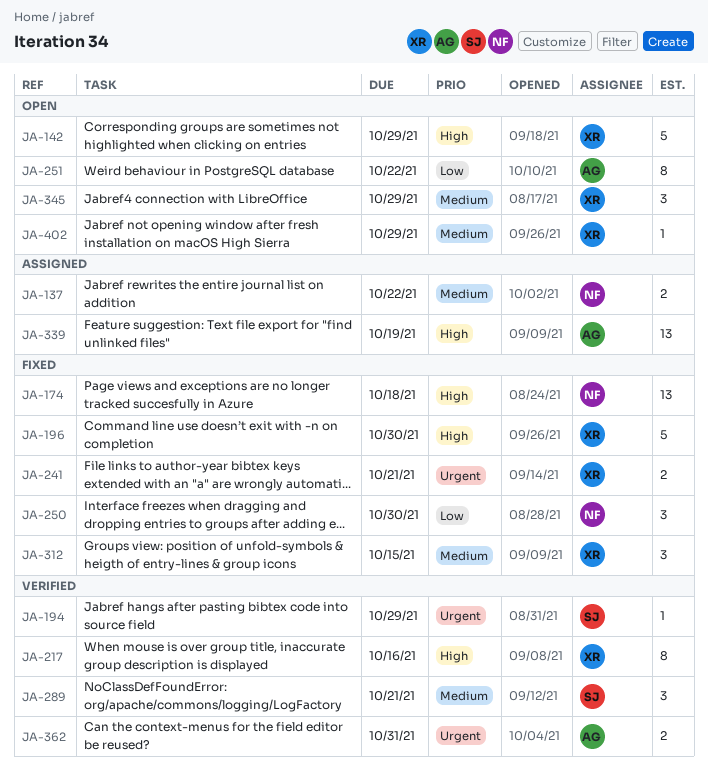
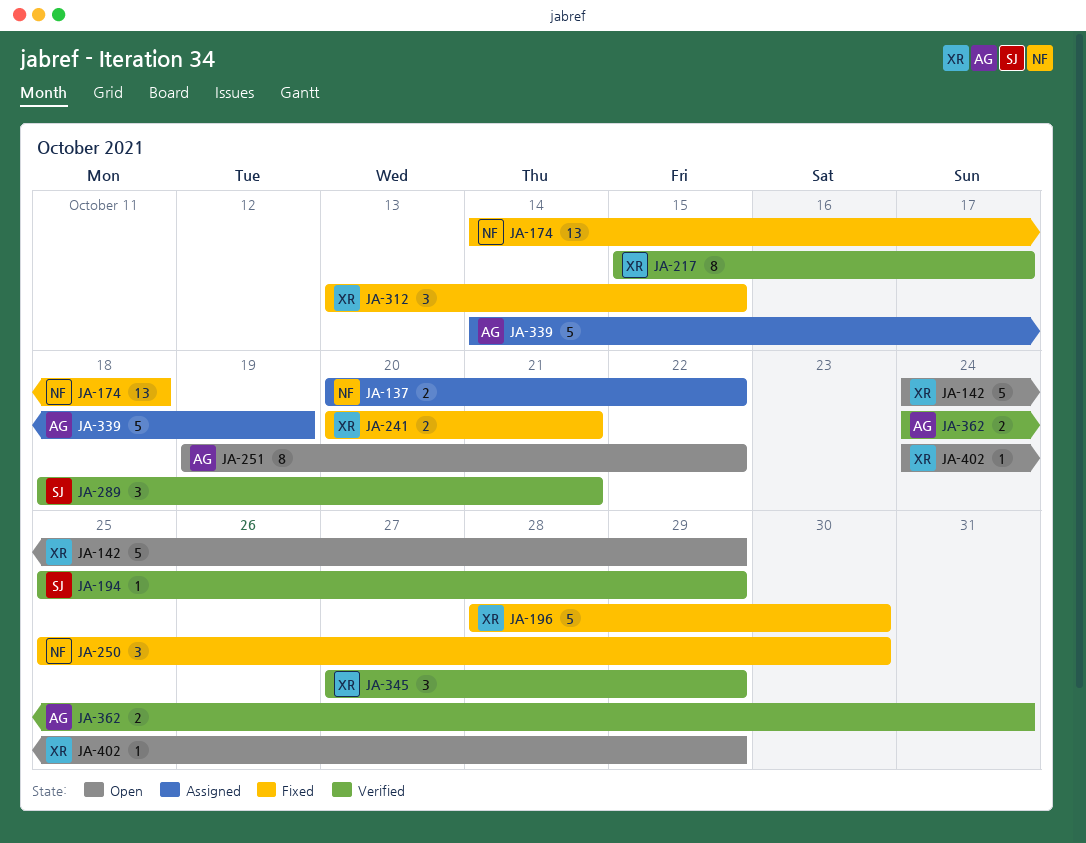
JA-217, due: Oct 16 -> Oct 17
JA-339, estimate: 13 -> 5
JA-345, status: Open -> Verified

